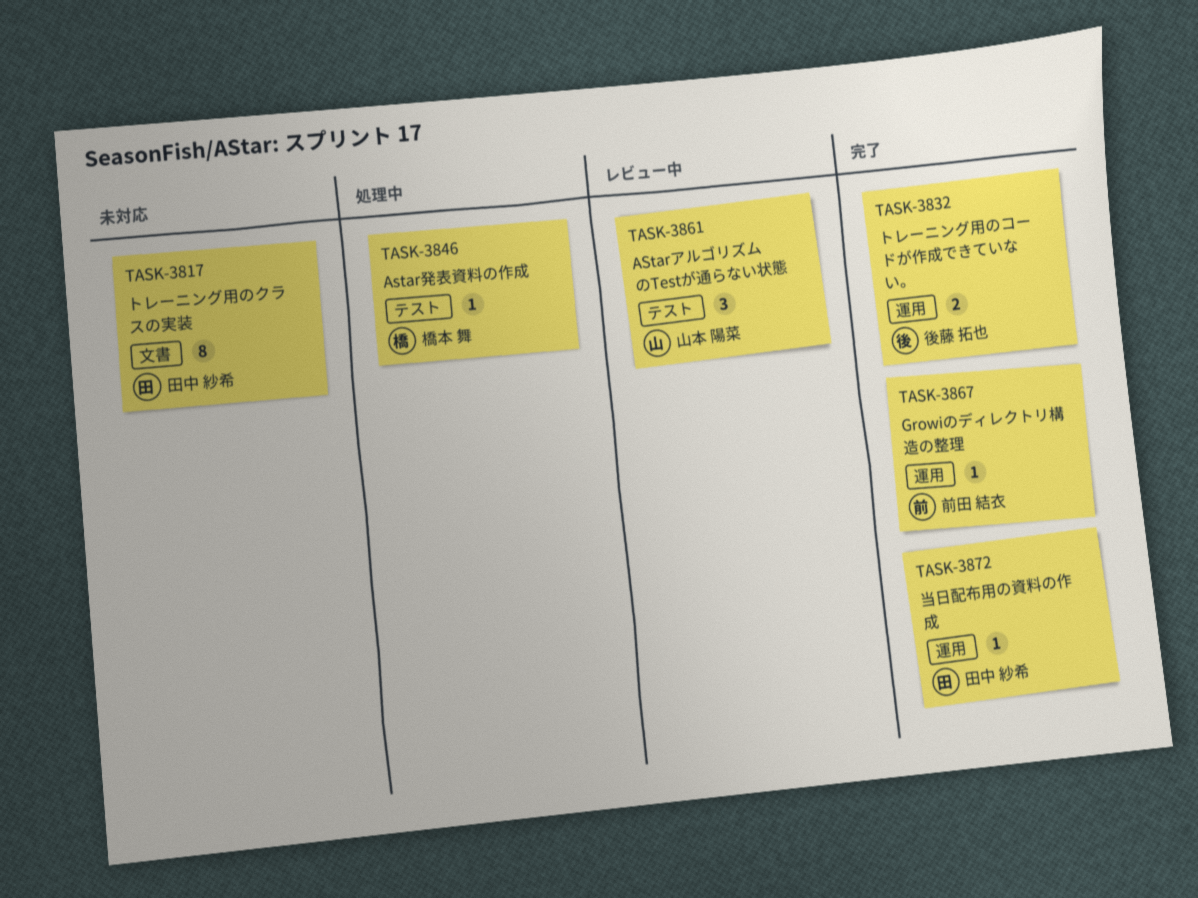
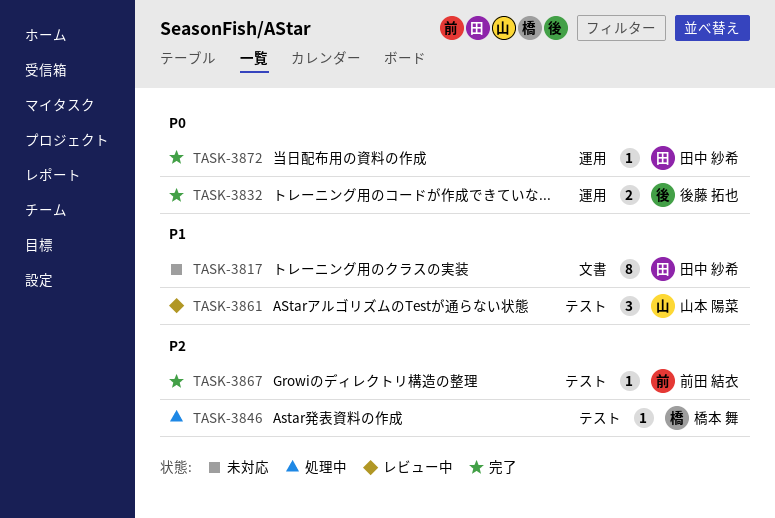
TASK-3867, label: 運用 -> テスト

